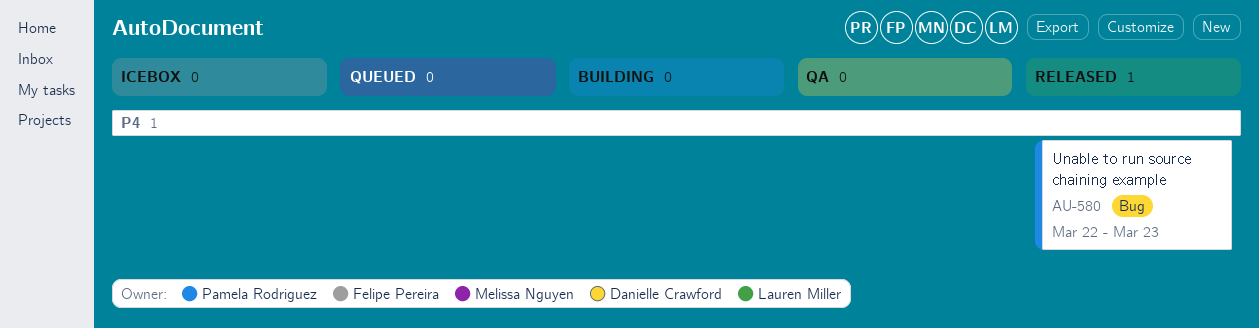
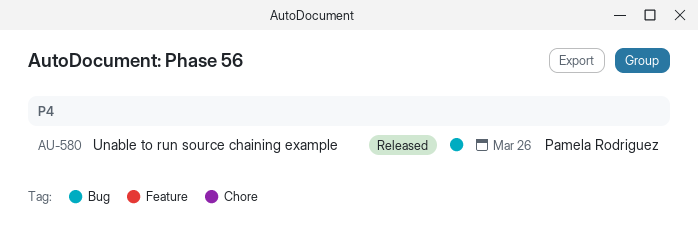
AU-580, due: Mar 23 -> Mar 26

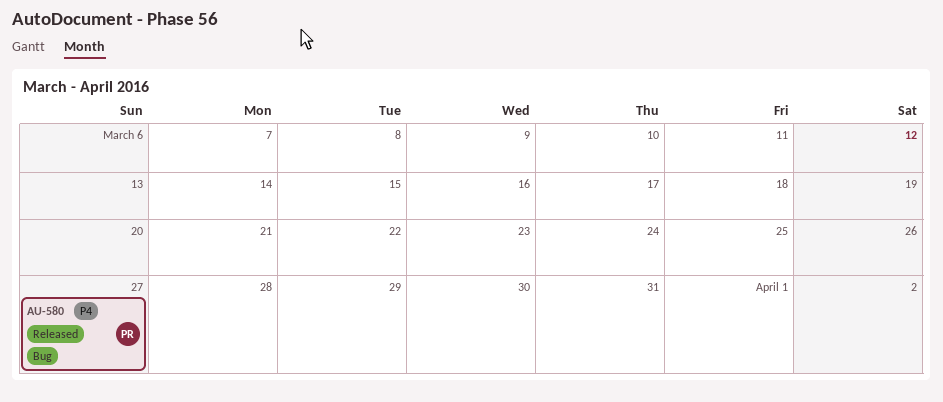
AU-580, due: Mar 26 -> Mar 27

